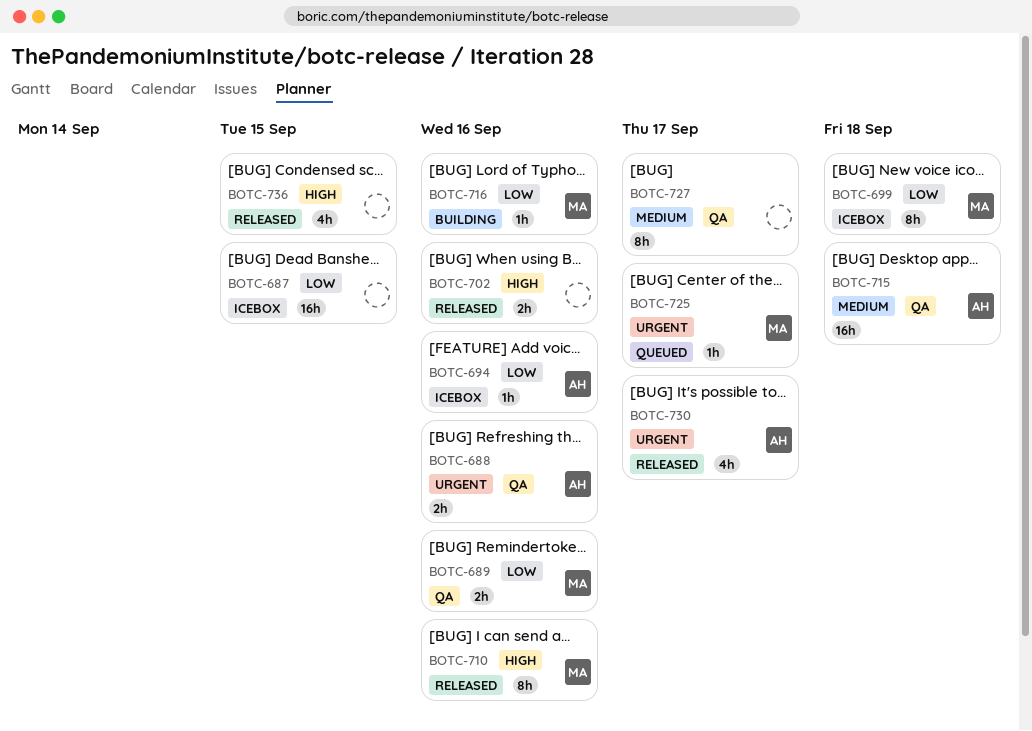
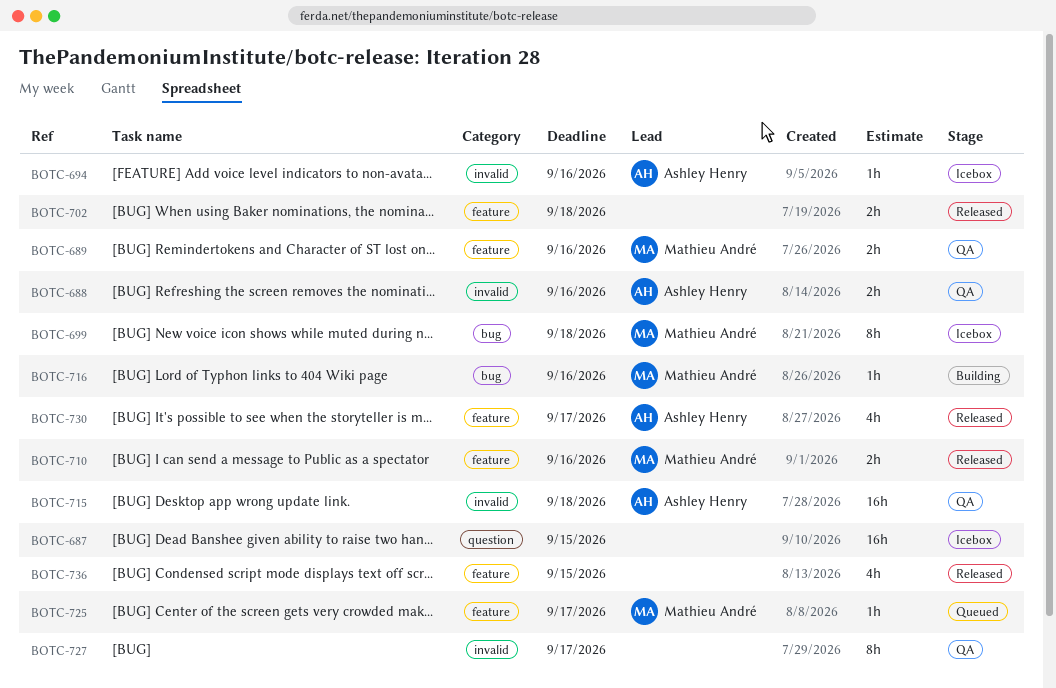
BOTC-702, due: Sep 16 -> Sep 18
BOTC-710, estimate: 8h -> 2h

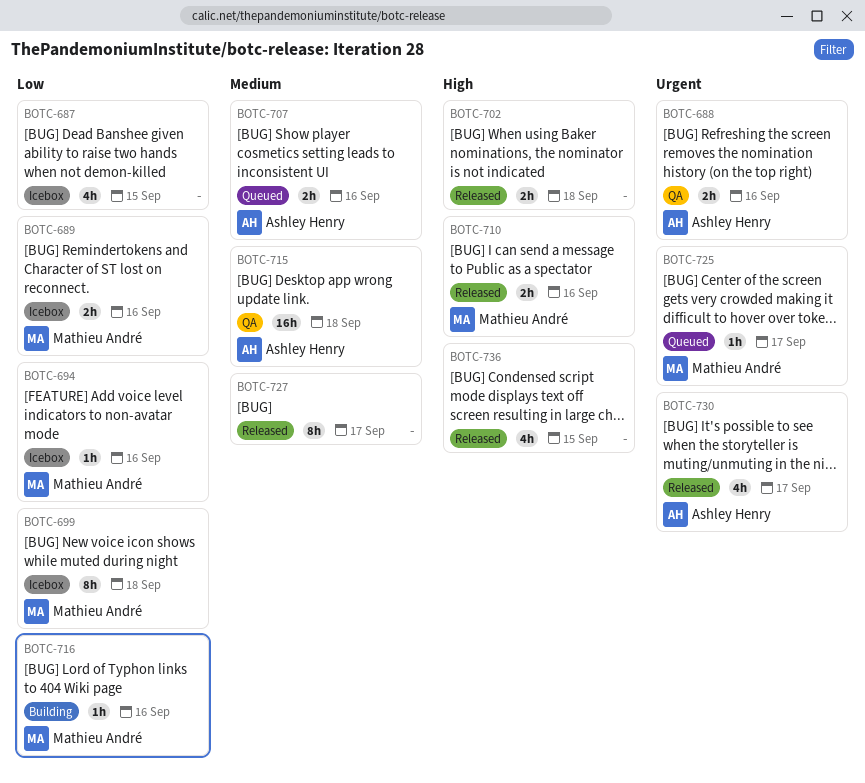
BOTC-687, estimate: 16h -> 4h
BOTC-689, status: QA -> Icebox
BOTC-694, owner: Ashley Henry -> Mathieu André
BOTC-707: none -> present
BOTC-727, status: QA -> Released

